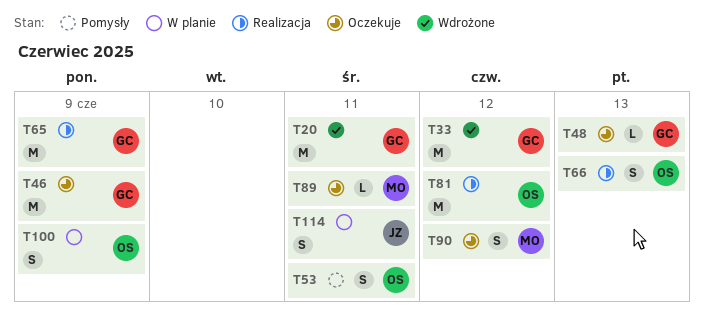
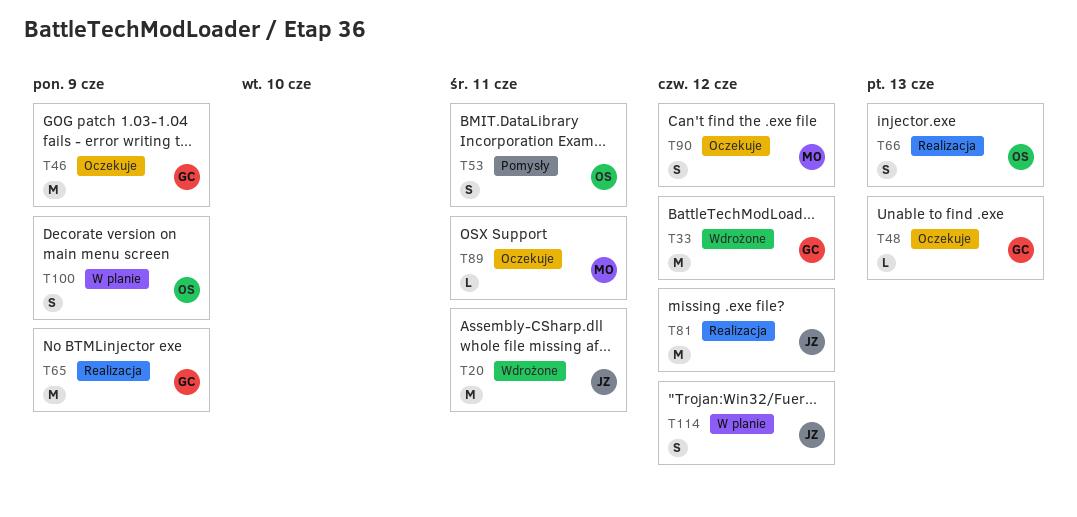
T20, owner: GC -> JZ
T81, owner: OS -> JZ
T114, due: Jun 11 -> Jun 12

